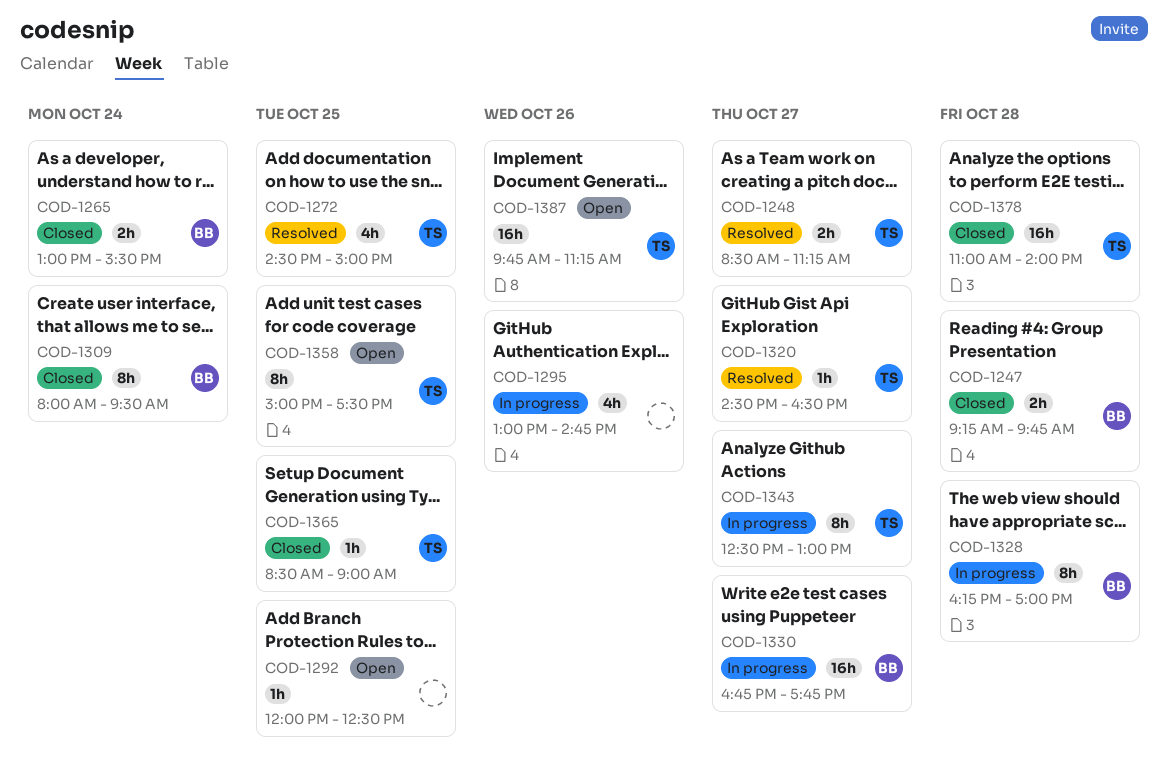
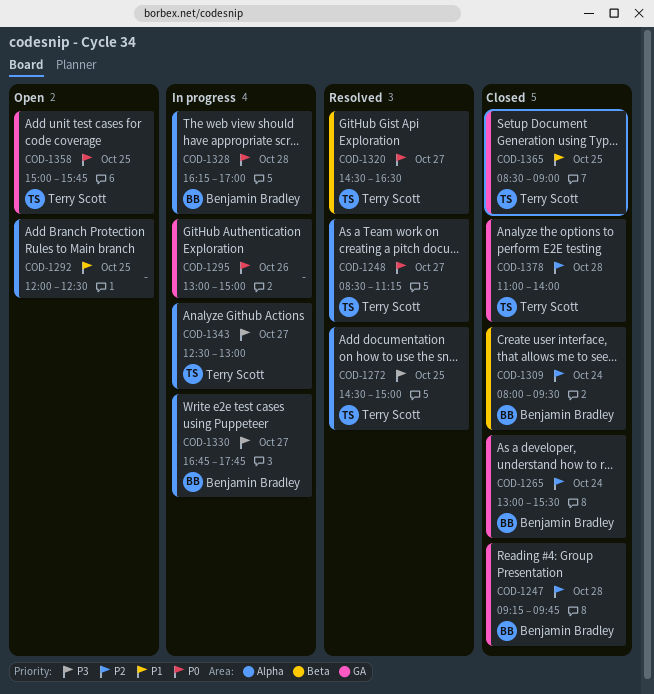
COD-1295, ends: 14:45 -> 15:00
COD-1358, ends: 17:30 -> 15:45
COD-1387: present -> none

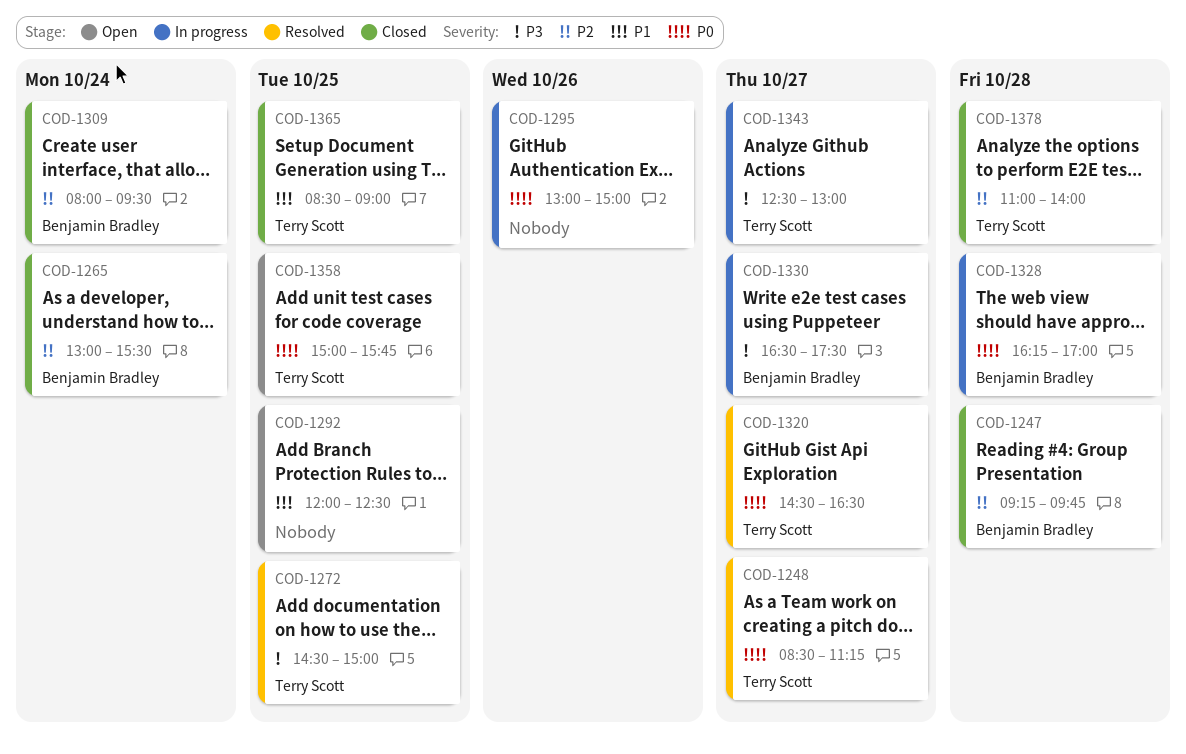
COD-1330, begins: 16:45 -> 16:30
COD-1330, ends: 17:45 -> 17:30

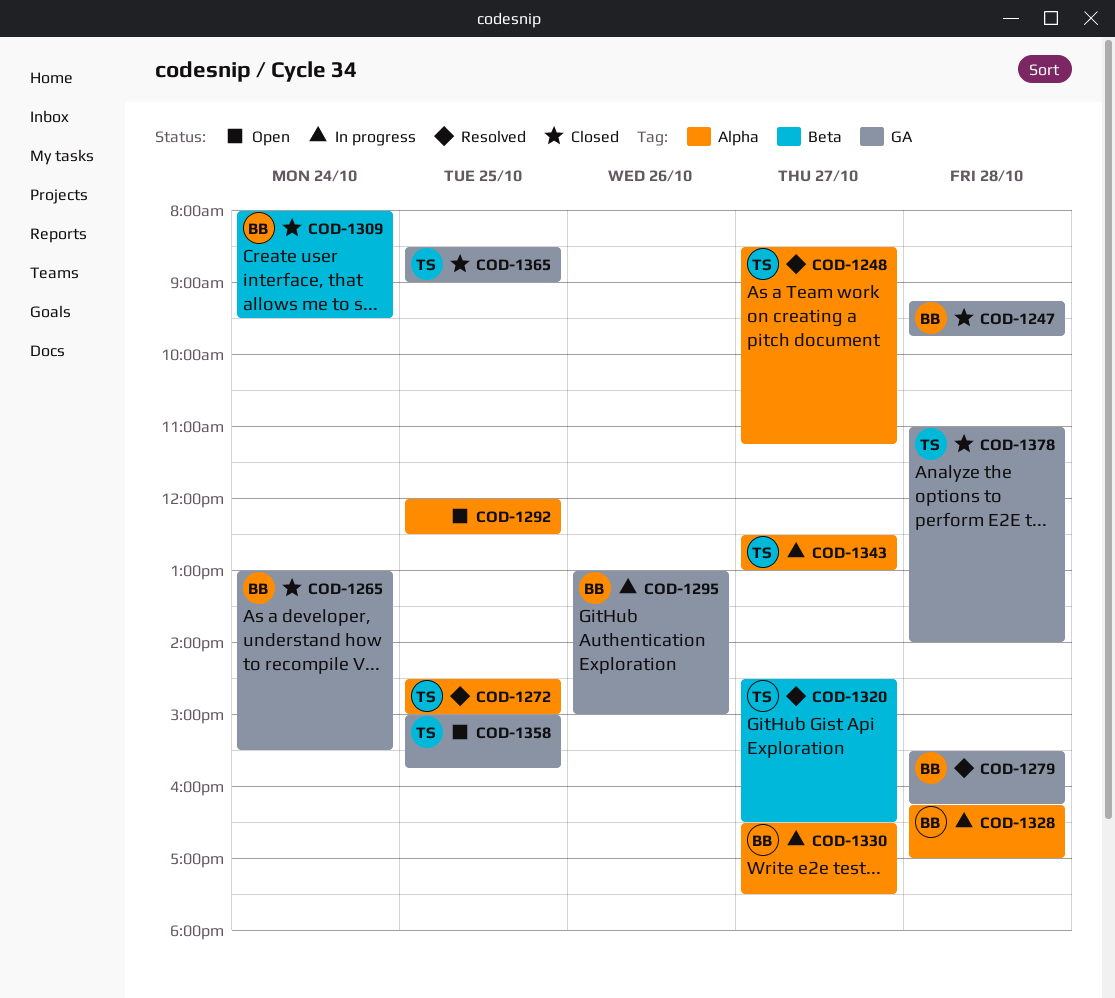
COD-1279: none -> present
COD-1295, owner: none -> Benjamin Bradley

